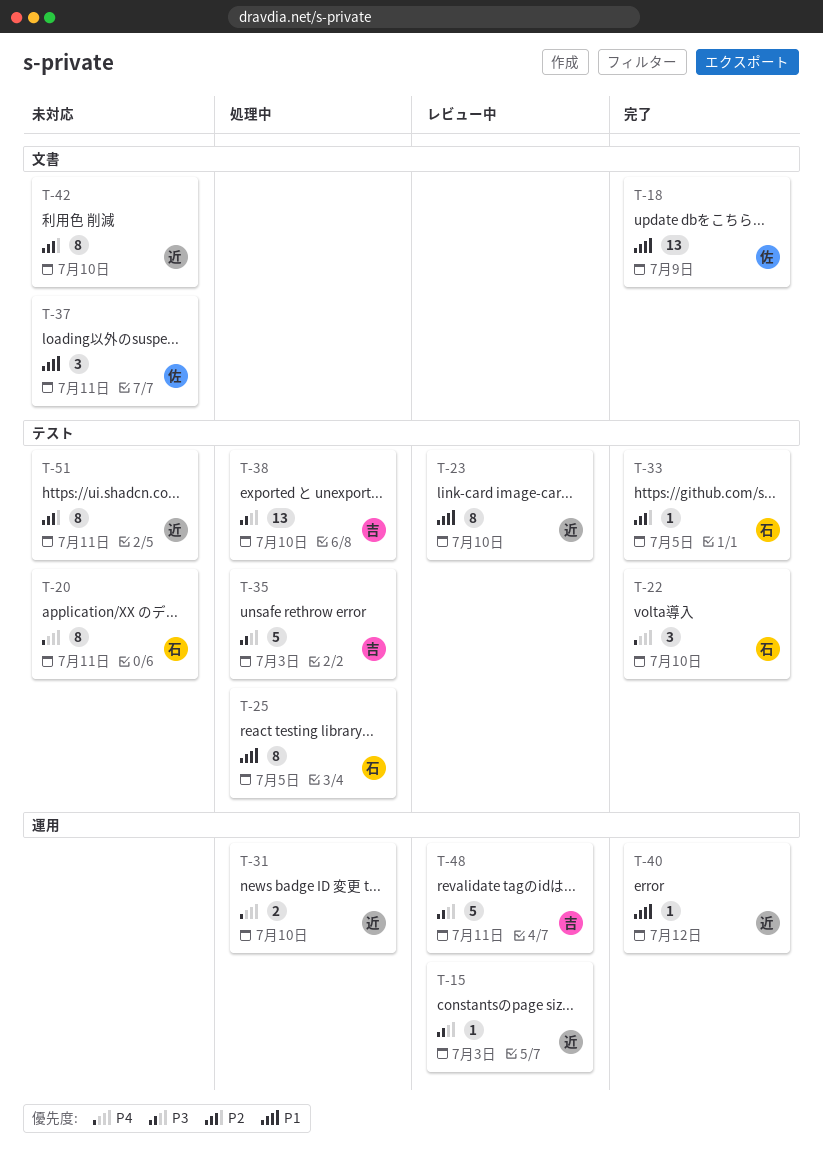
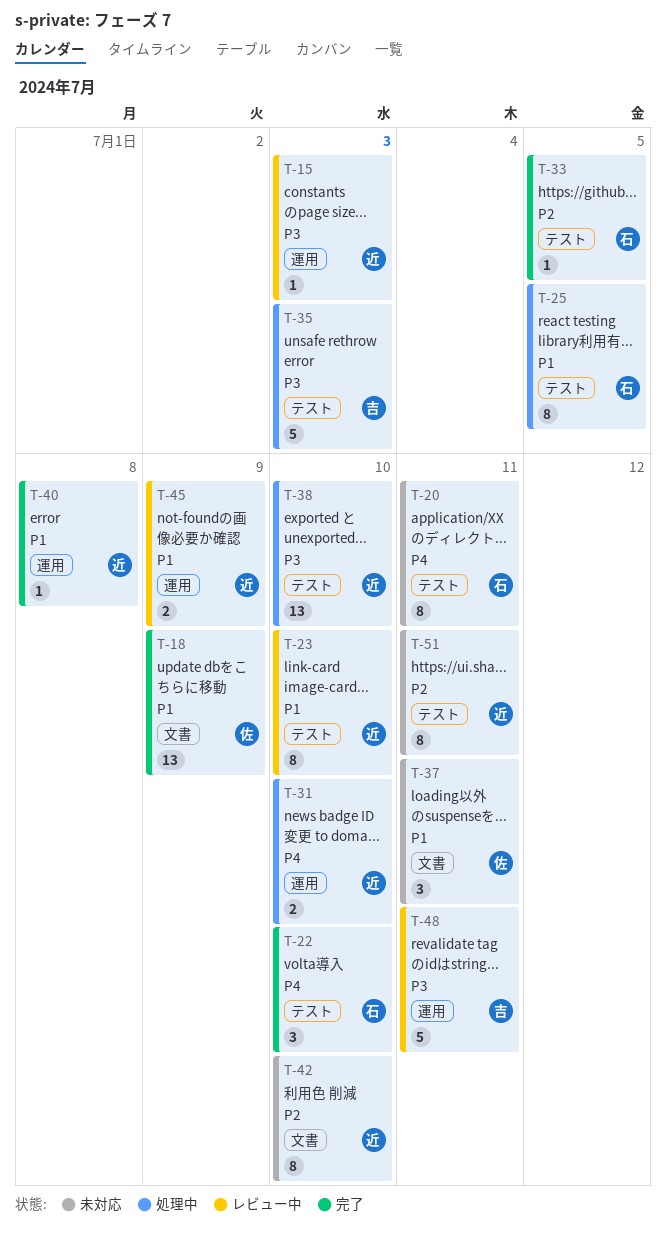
T-38, owner: 吉 -> 近
T-40, due: Jul 12 -> Jul 8
T-45: none -> present

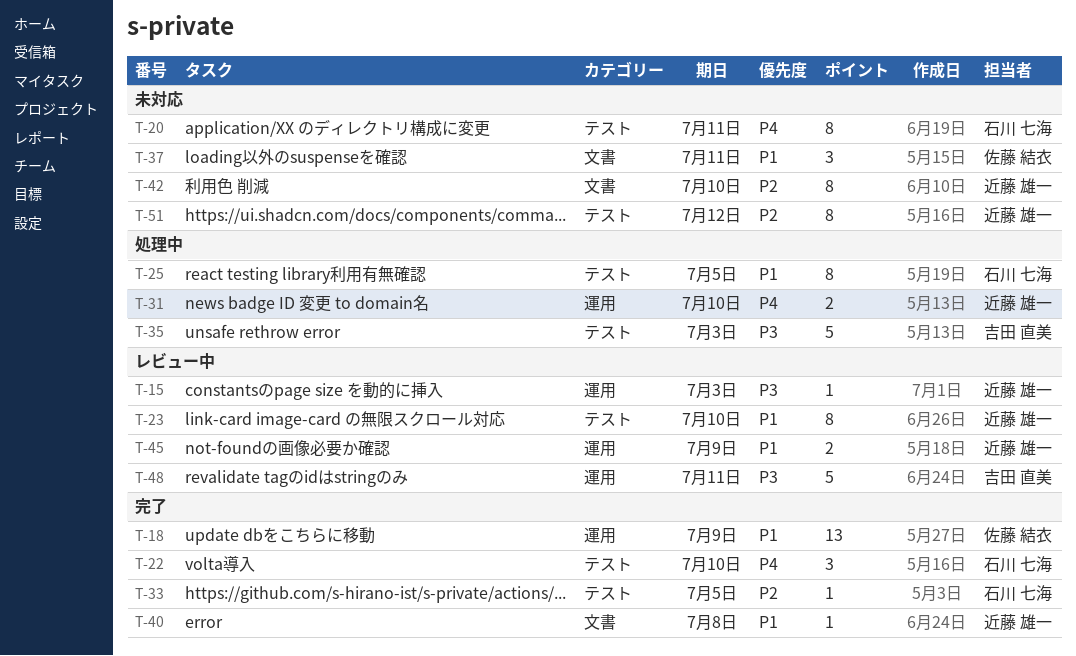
T-18, label: 文書 -> 運用
T-38: present -> none
T-40, label: 運用 -> 文書
T-51, due: Jul 11 -> Jul 12

